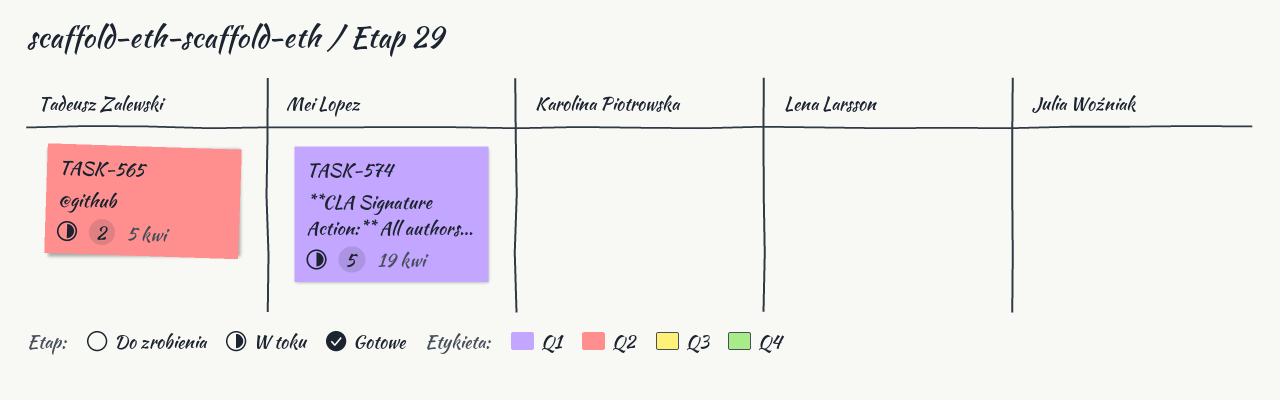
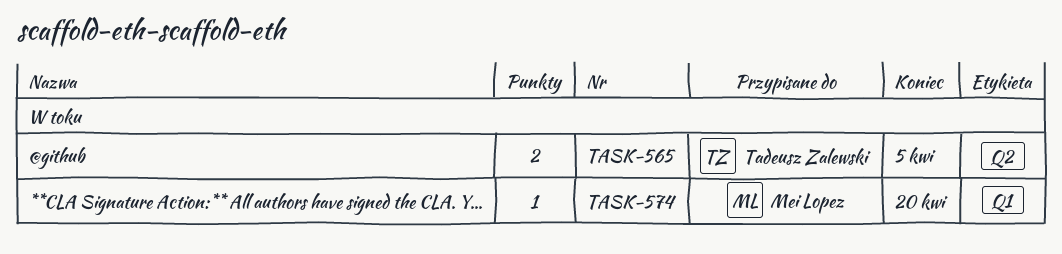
TASK-574, estimate: 5 -> 1
TASK-574, due: Apr 19 -> Apr 20

